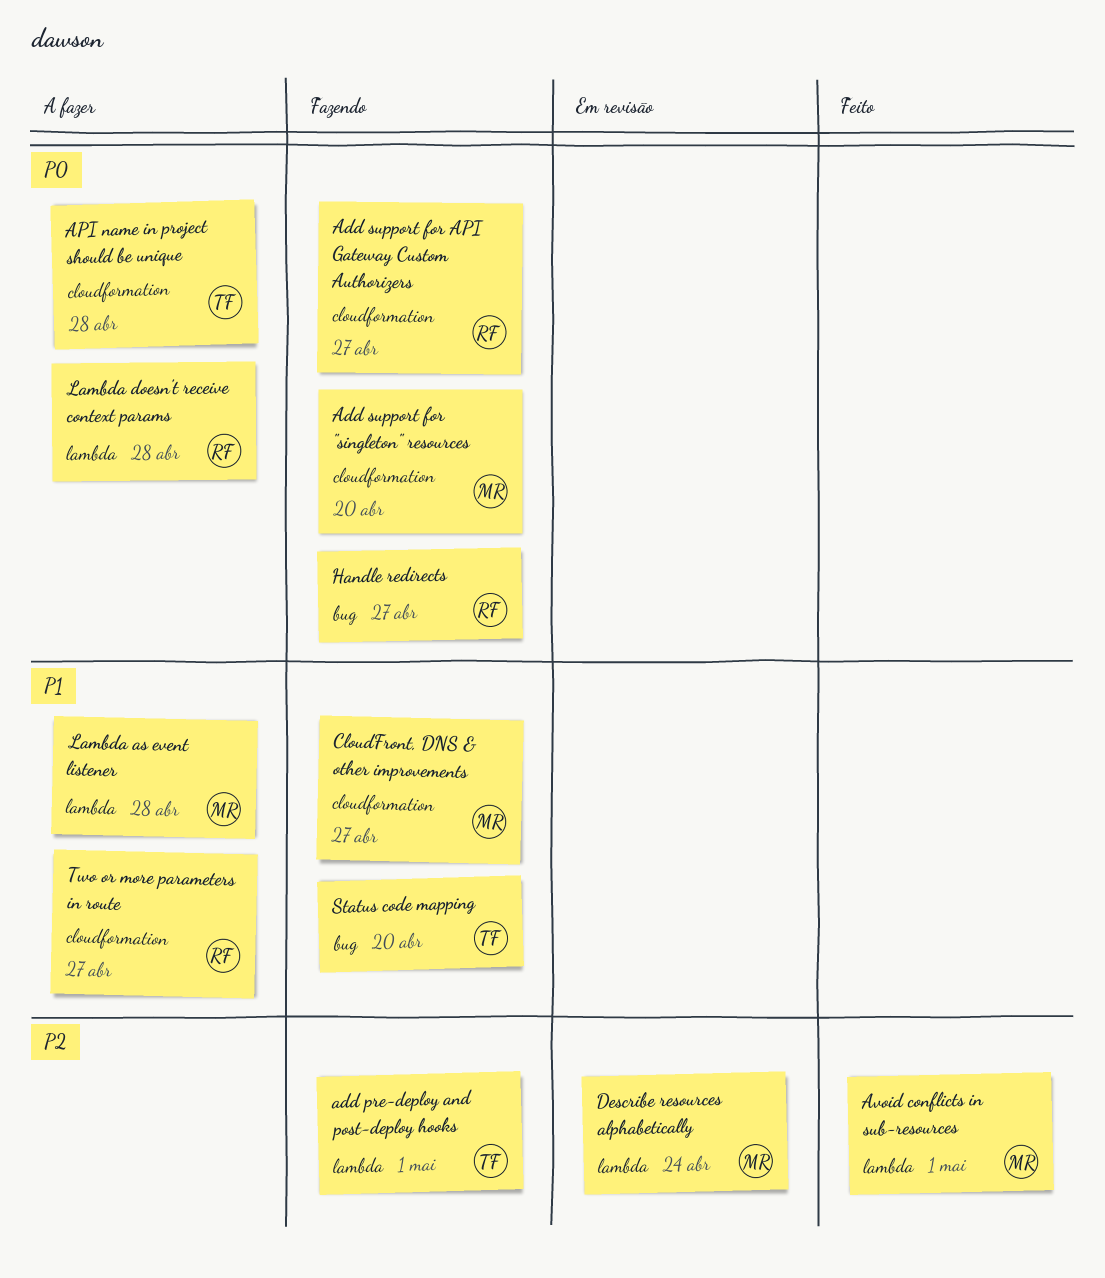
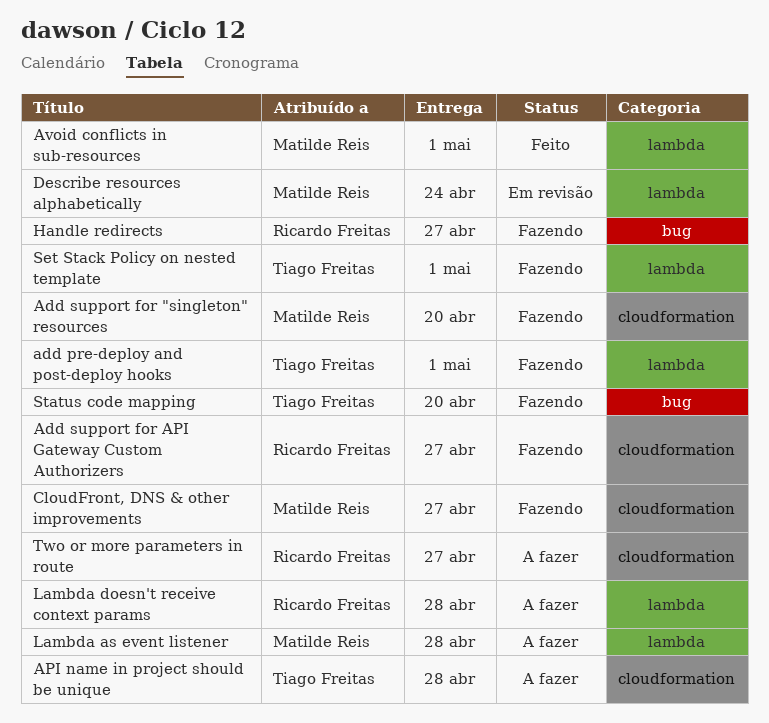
Set Stack Policy on nested template: none -> present

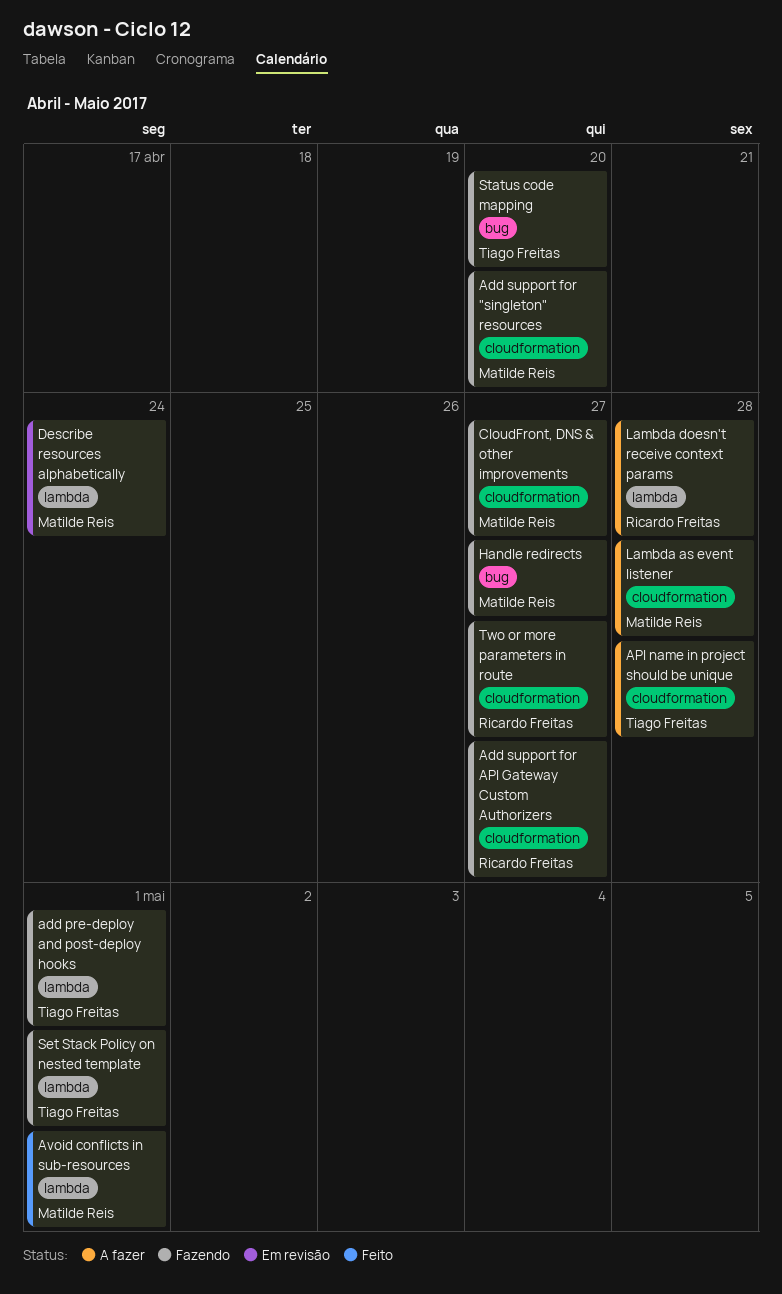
Handle redirects, owner: Ricardo Freitas -> Matilde Reis
Lambda as event listener, label: lambda -> cloudformation
Two or more parameters in route, status: A fazer -> Fazendo

